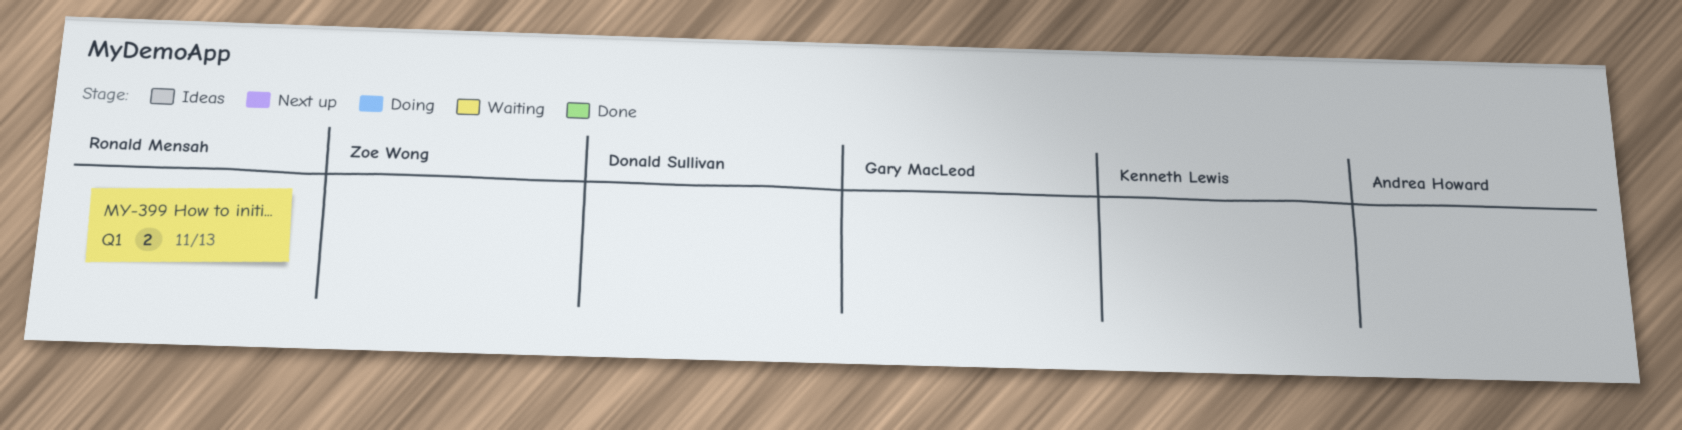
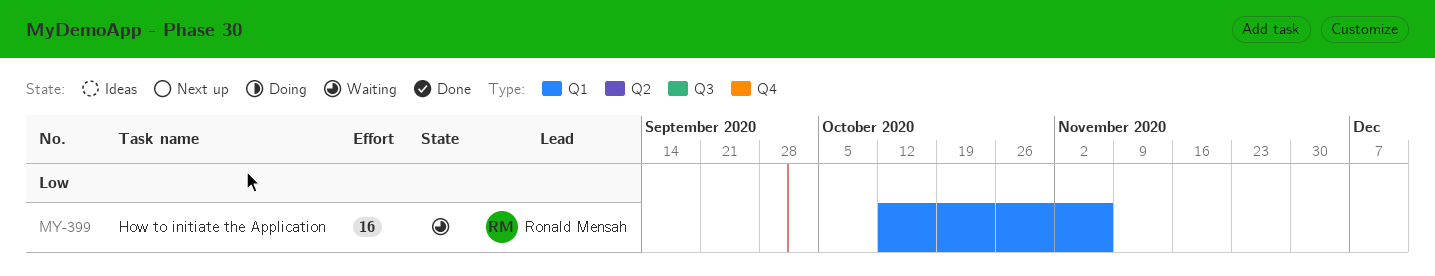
MY-399, estimate: 2 -> 16
MY-399, due: Nov 13 -> Nov 6

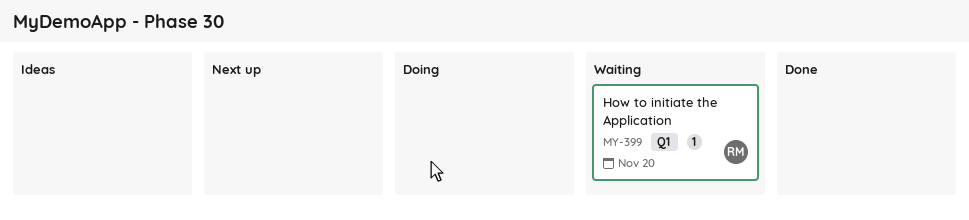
MY-399, estimate: 16 -> 1
MY-399, due: Nov 6 -> Nov 20

